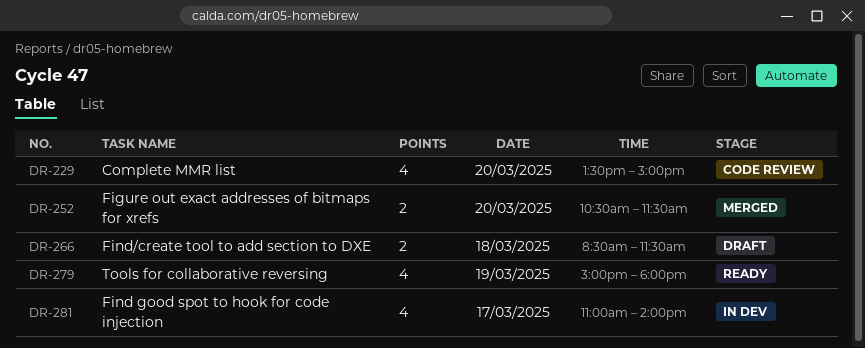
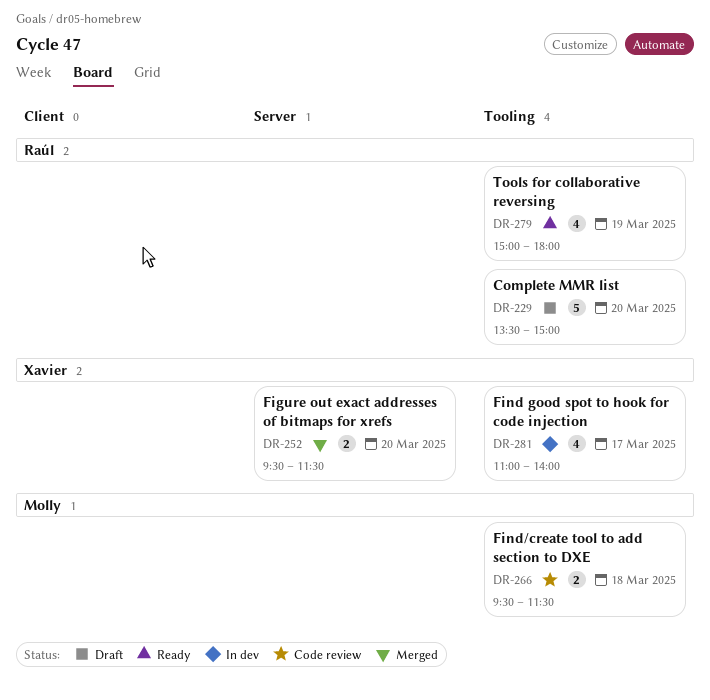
DR-229, status: Code review -> Draft
DR-229, estimate: 4 -> 5
DR-252, begins: 10:30 -> 09:30
DR-266, status: Draft -> Code review
DR-266, begins: 08:30 -> 09:30

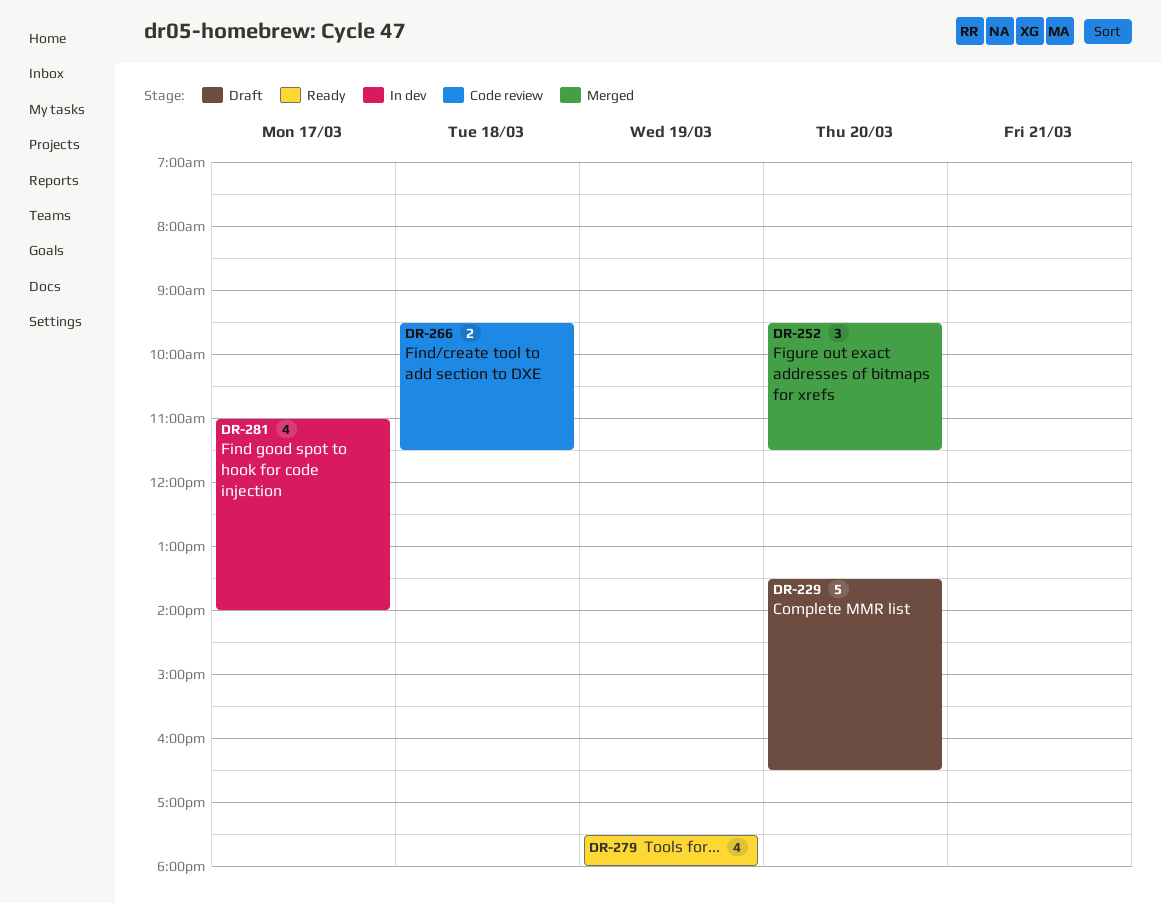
DR-229, ends: 15:00 -> 16:30
DR-252, estimate: 2 -> 3
DR-279, begins: 15:00 -> 17:30

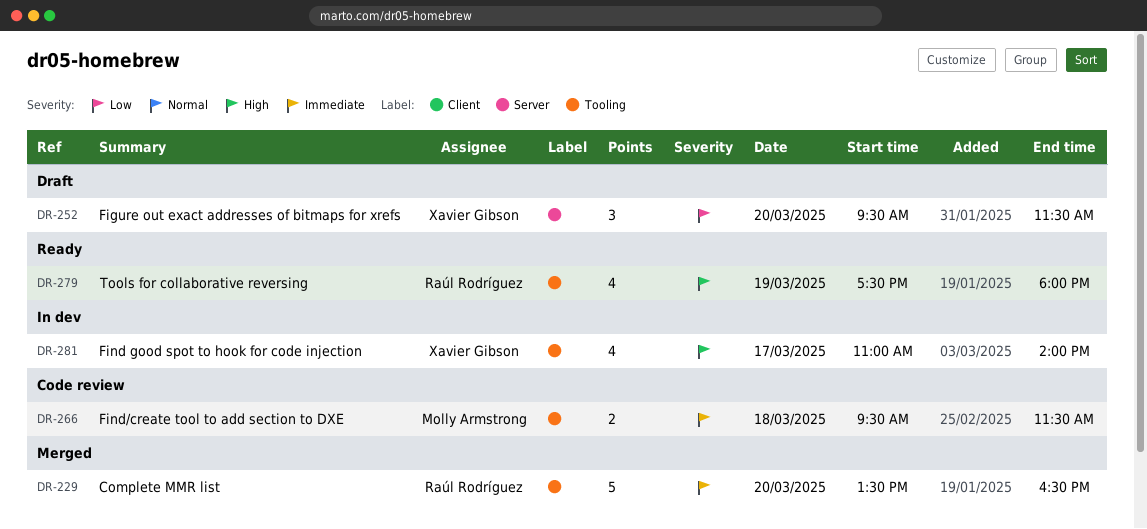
DR-229, status: Draft -> Merged
DR-252, status: Merged -> Draft

